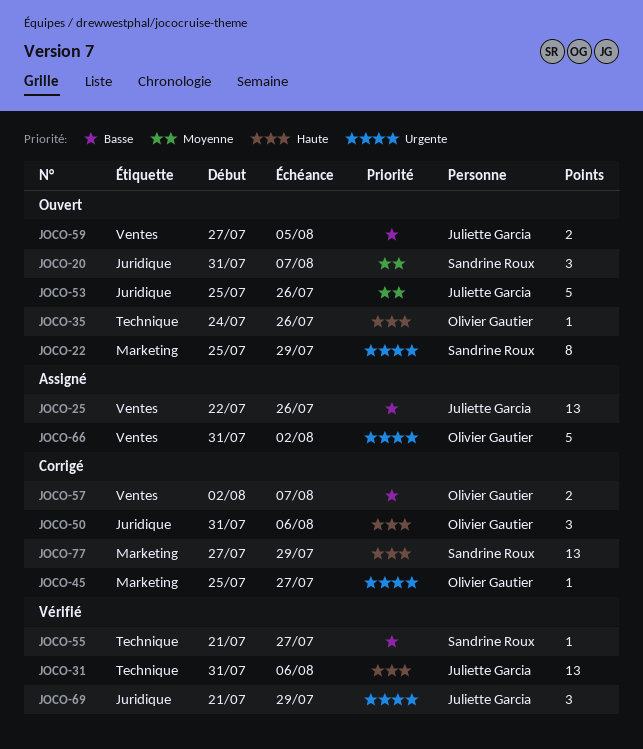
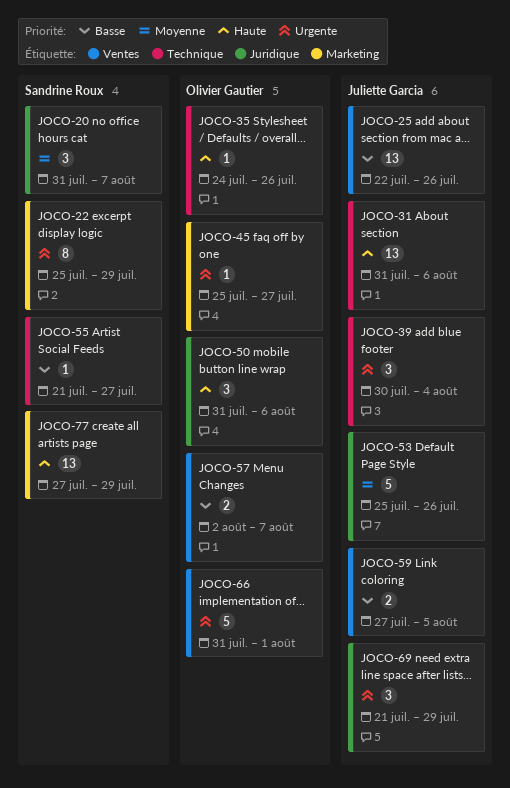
JOCO-39: none -> present
JOCO-66, due: Aug 2 -> Aug 1

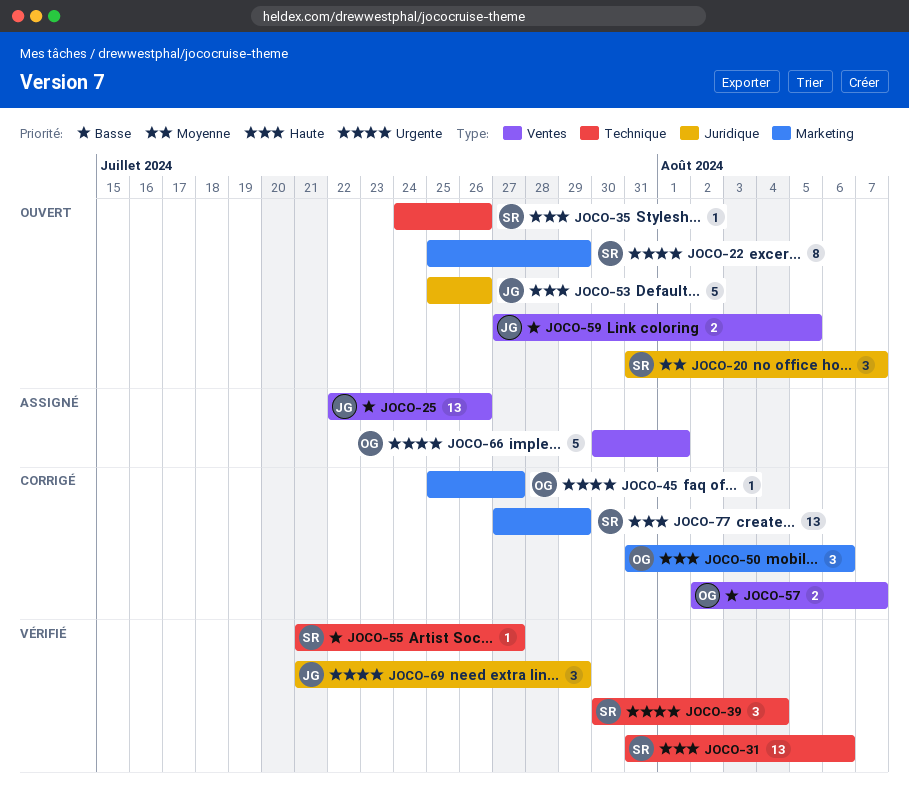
JOCO-31, owner: Juliette Garcia -> Sandrine Roux
JOCO-35, owner: Olivier Gautier -> Sandrine Roux
JOCO-39, owner: Juliette Garcia -> Sandrine Roux
JOCO-50, label: Juridique -> Marketing
JOCO-53, priority: Moyenne -> Haute
JOCO-66, start: Jul 31 -> Jul 30

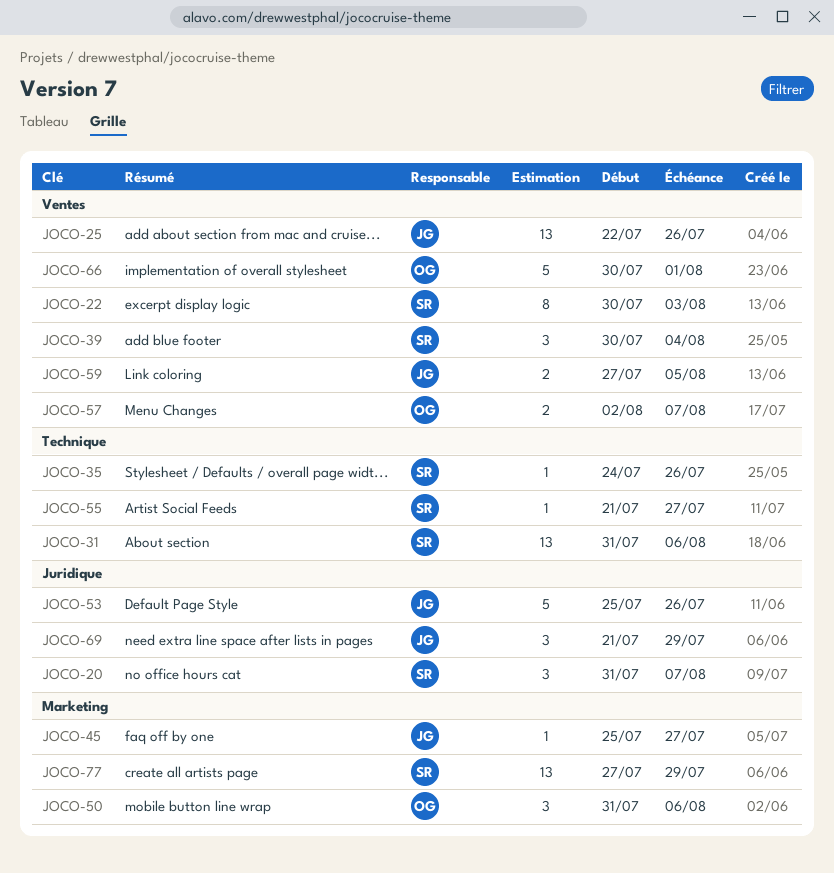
JOCO-22, label: Marketing -> Ventes
JOCO-22, start: Jul 25 -> Jul 30
JOCO-22, due: Jul 29 -> Aug 3
JOCO-39, label: Technique -> Ventes
JOCO-45, owner: OG -> JG

